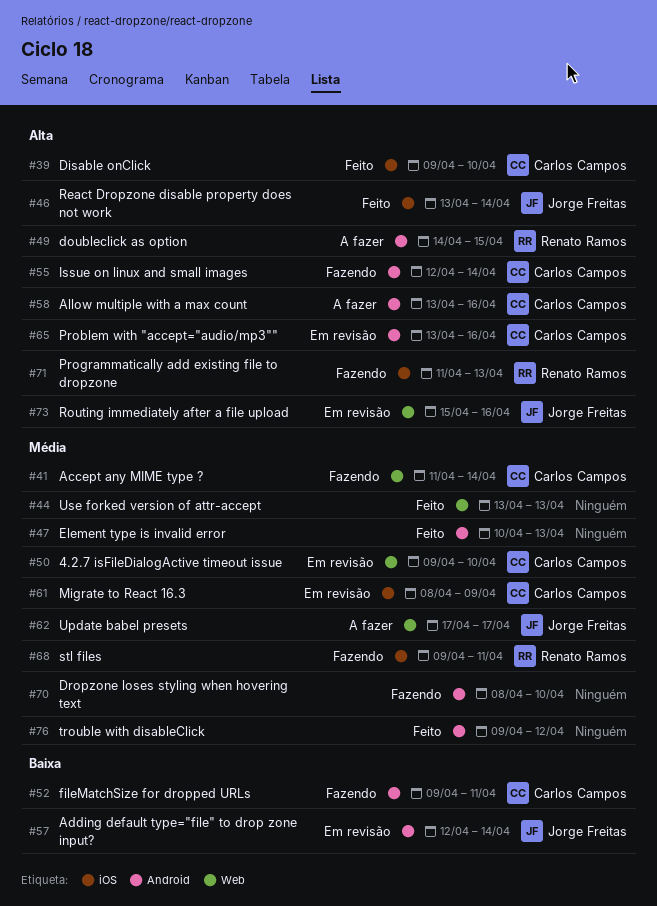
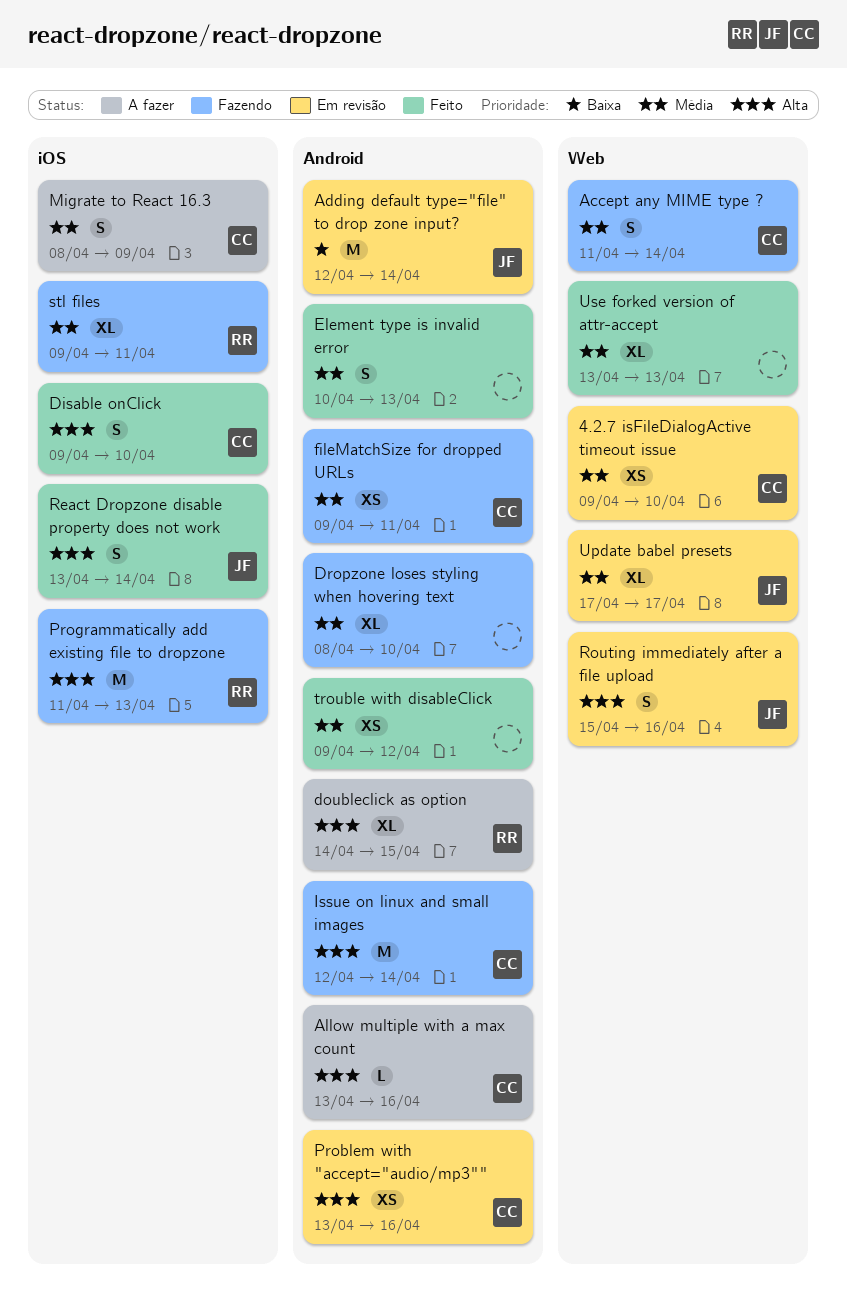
fileMatchSize for dropped URLs, priority: Baixa -> Média
Migrate to React 16.3, status: Em revisão -> A fazer
Update babel presets, status: A fazer -> Em revisão

